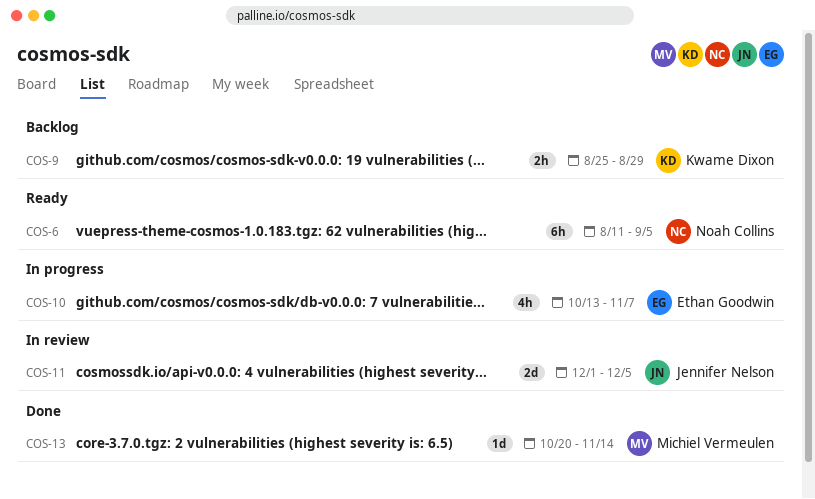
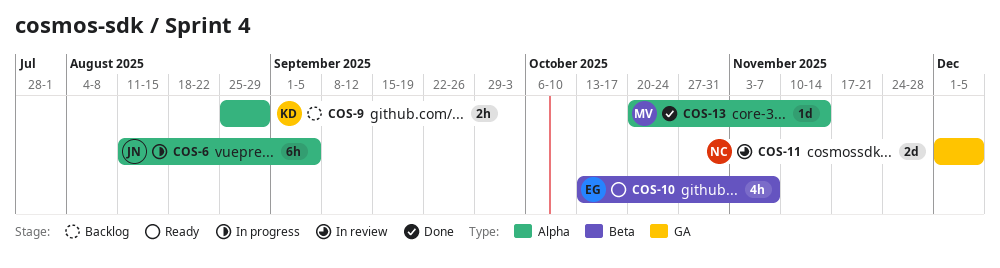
COS-6, status: Ready -> In progress
COS-6, owner: Noah Collins -> Jennifer Nelson
COS-10, status: In progress -> Ready
COS-11, owner: Jennifer Nelson -> Noah Collins

